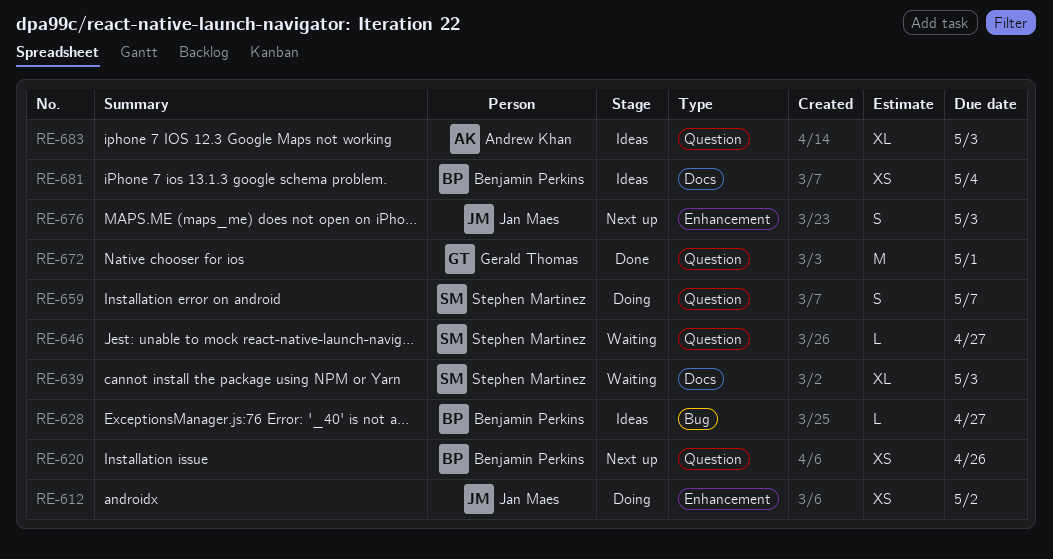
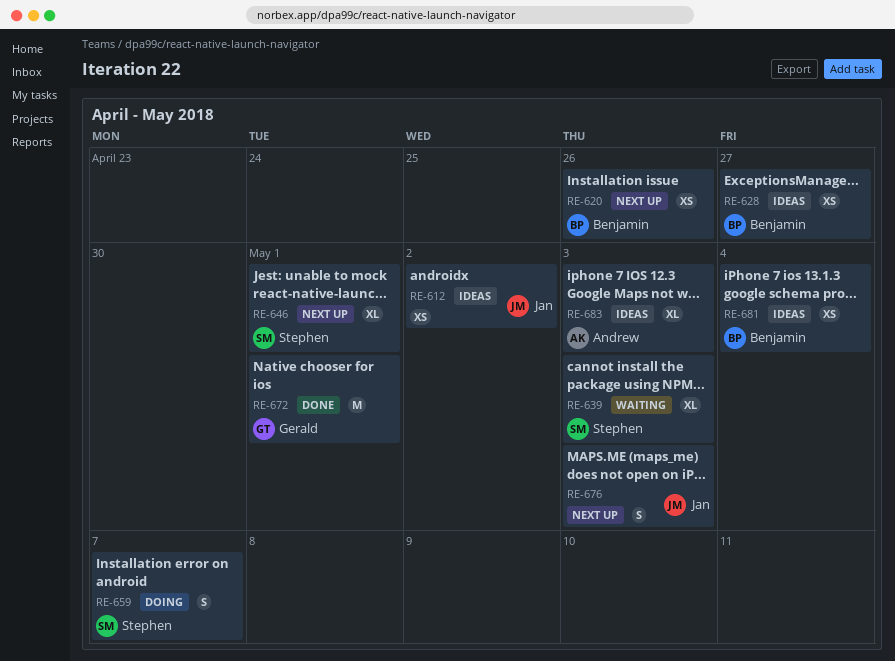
RE-612, status: Doing -> Ideas
RE-628, estimate: L -> XS
RE-646, status: Waiting -> Next up
RE-646, estimate: L -> XL
RE-646, due: Apr 27 -> May 1

